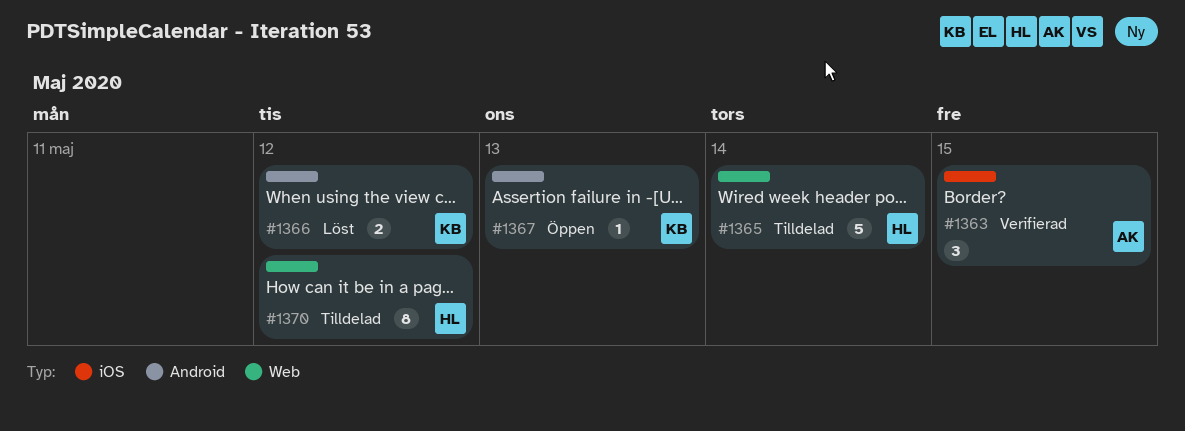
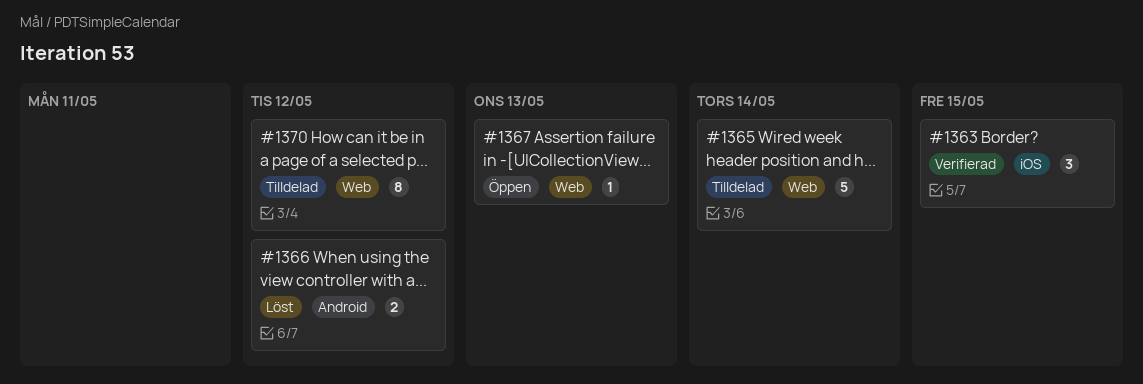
#1367, label: Android -> Web

